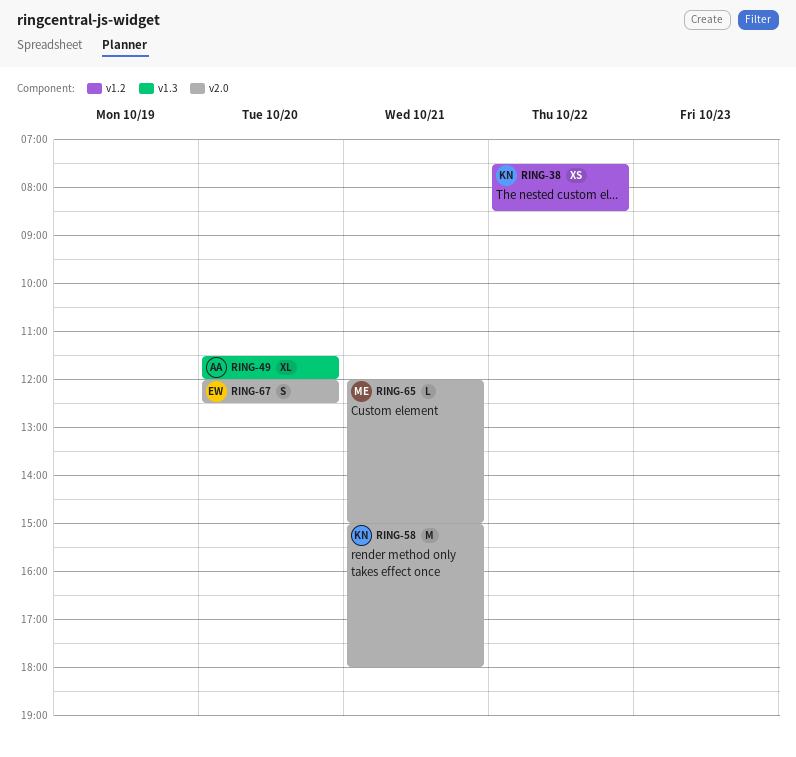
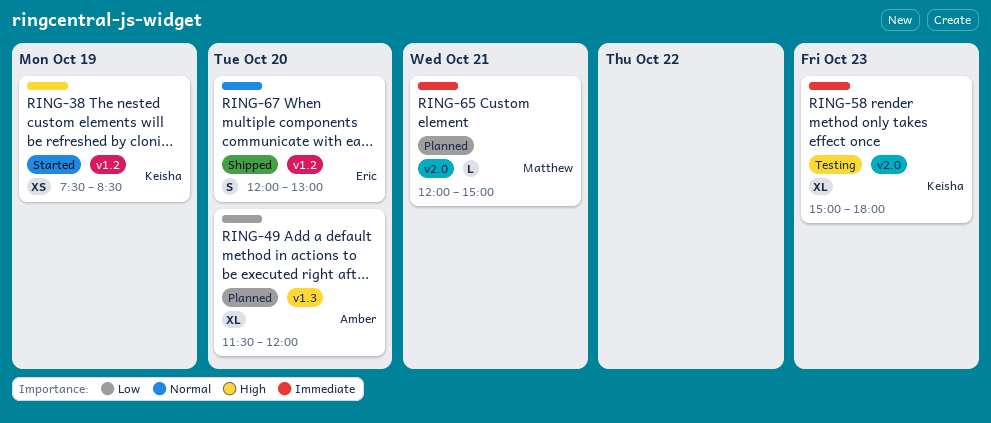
RING-38, day: Oct 22 -> Oct 19
RING-58, estimate: M -> XL
RING-58, day: Oct 21 -> Oct 23
RING-67, label: v2.0 -> v1.2
RING-67, ends: 12:30 -> 13:00

